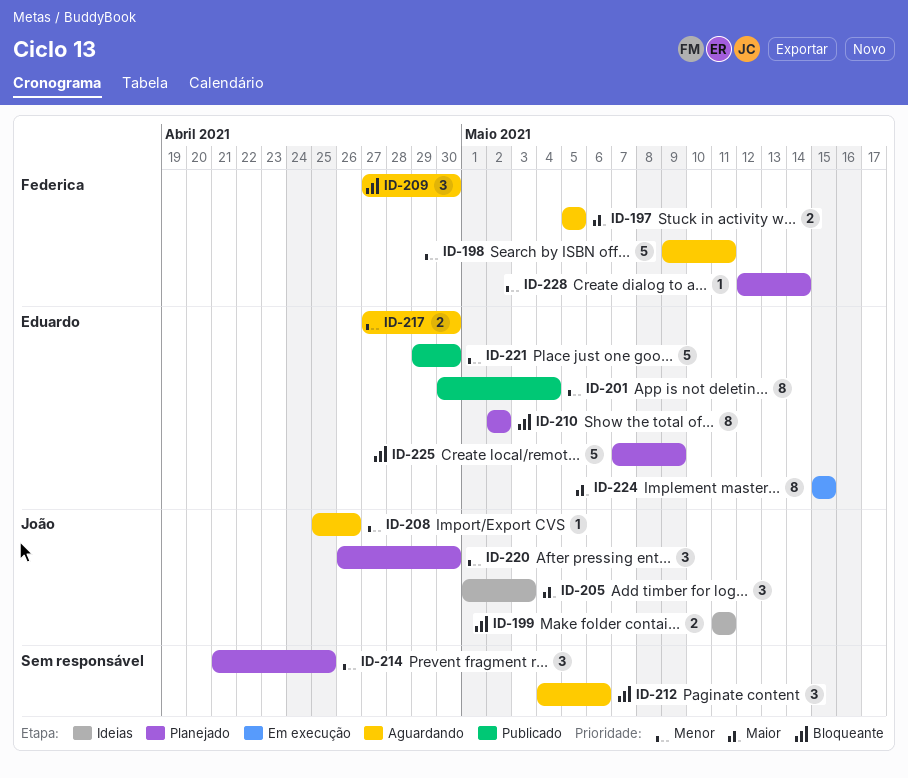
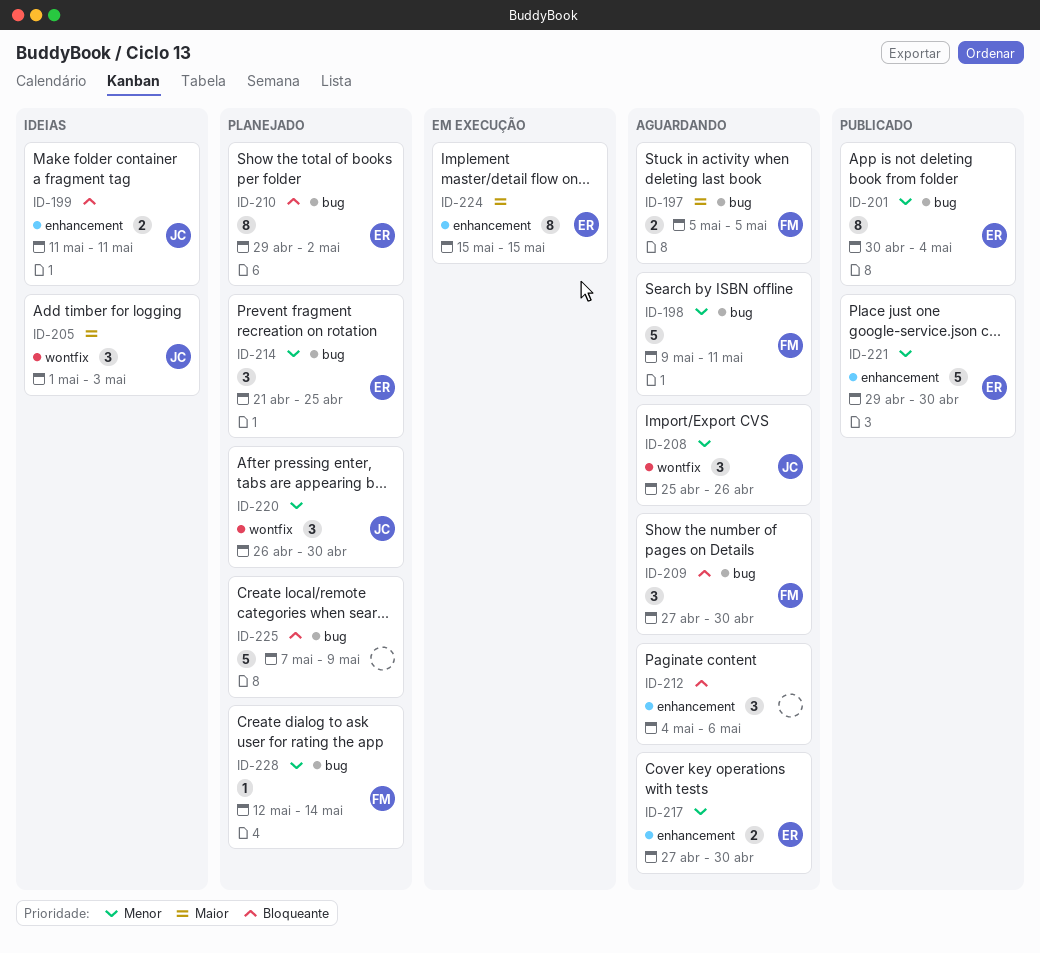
ID-208, estimate: 1 -> 3
ID-210, start: May 2 -> Apr 29
ID-214, owner: none -> Eduardo
ID-225, owner: Eduardo -> none

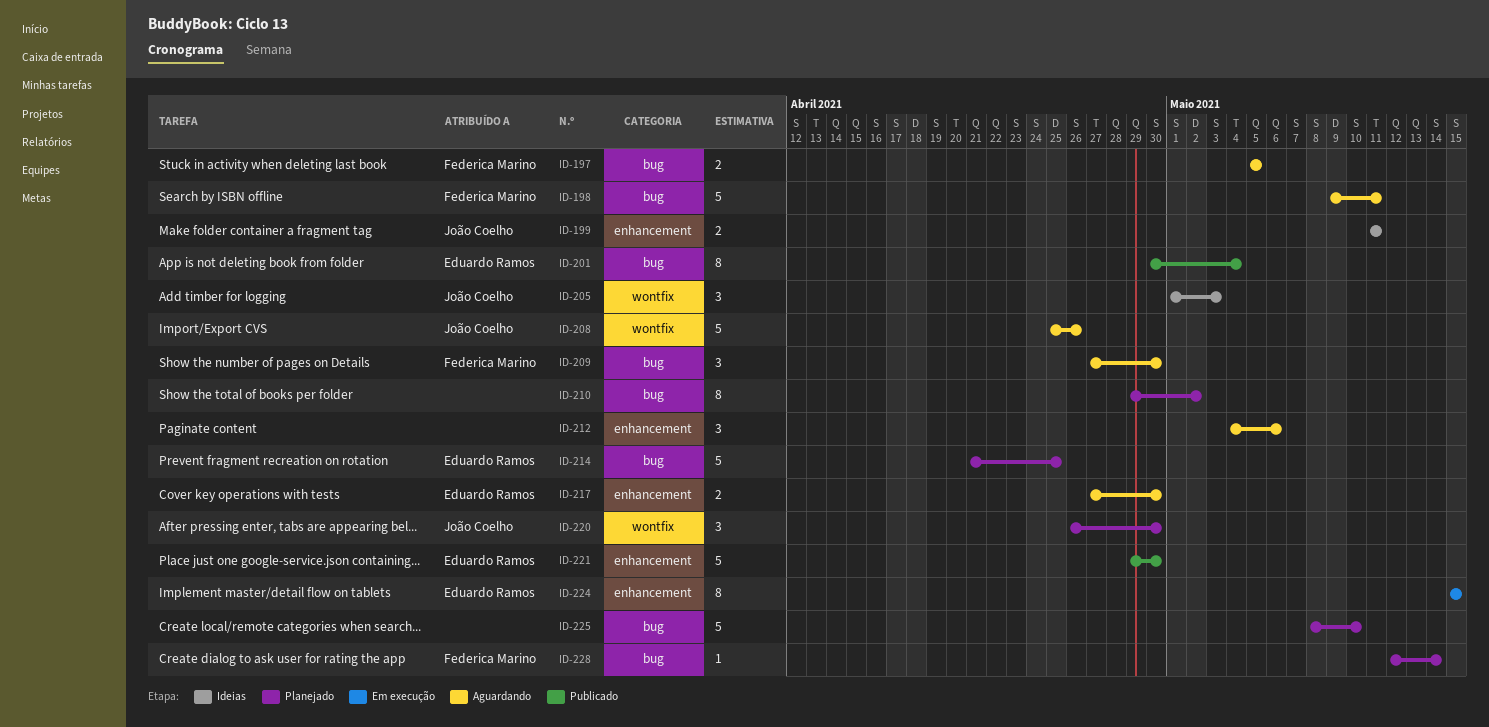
ID-208, estimate: 3 -> 5
ID-210, owner: Eduardo Ramos -> none
ID-214, estimate: 3 -> 5
ID-225, start: May 7 -> May 8
ID-225, due: May 9 -> May 10

